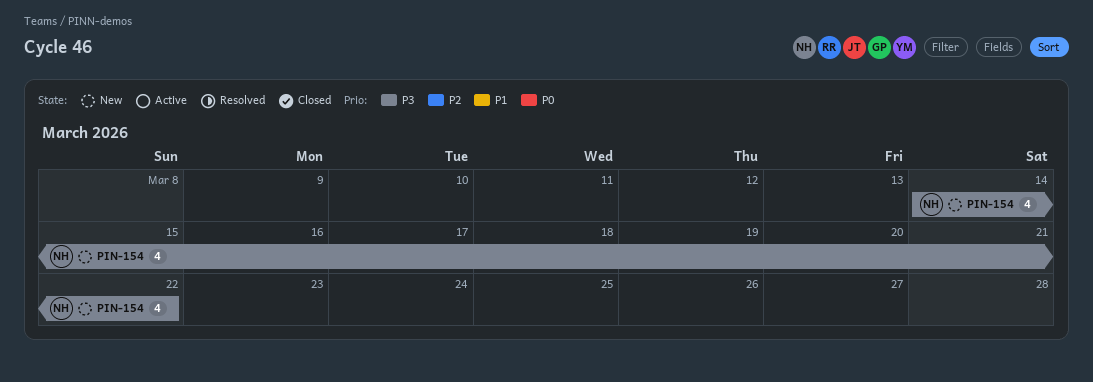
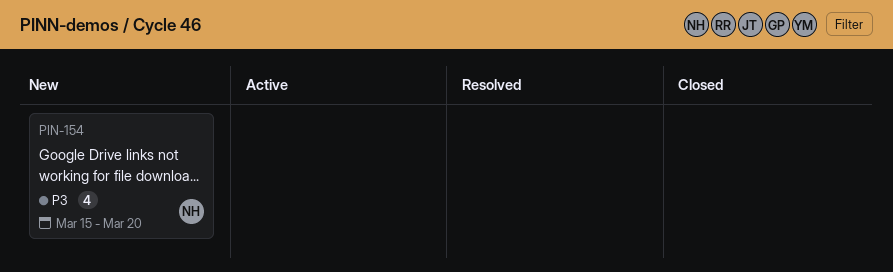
PIN-154, start: Mar 14 -> Mar 15
PIN-154, due: Mar 22 -> Mar 20

